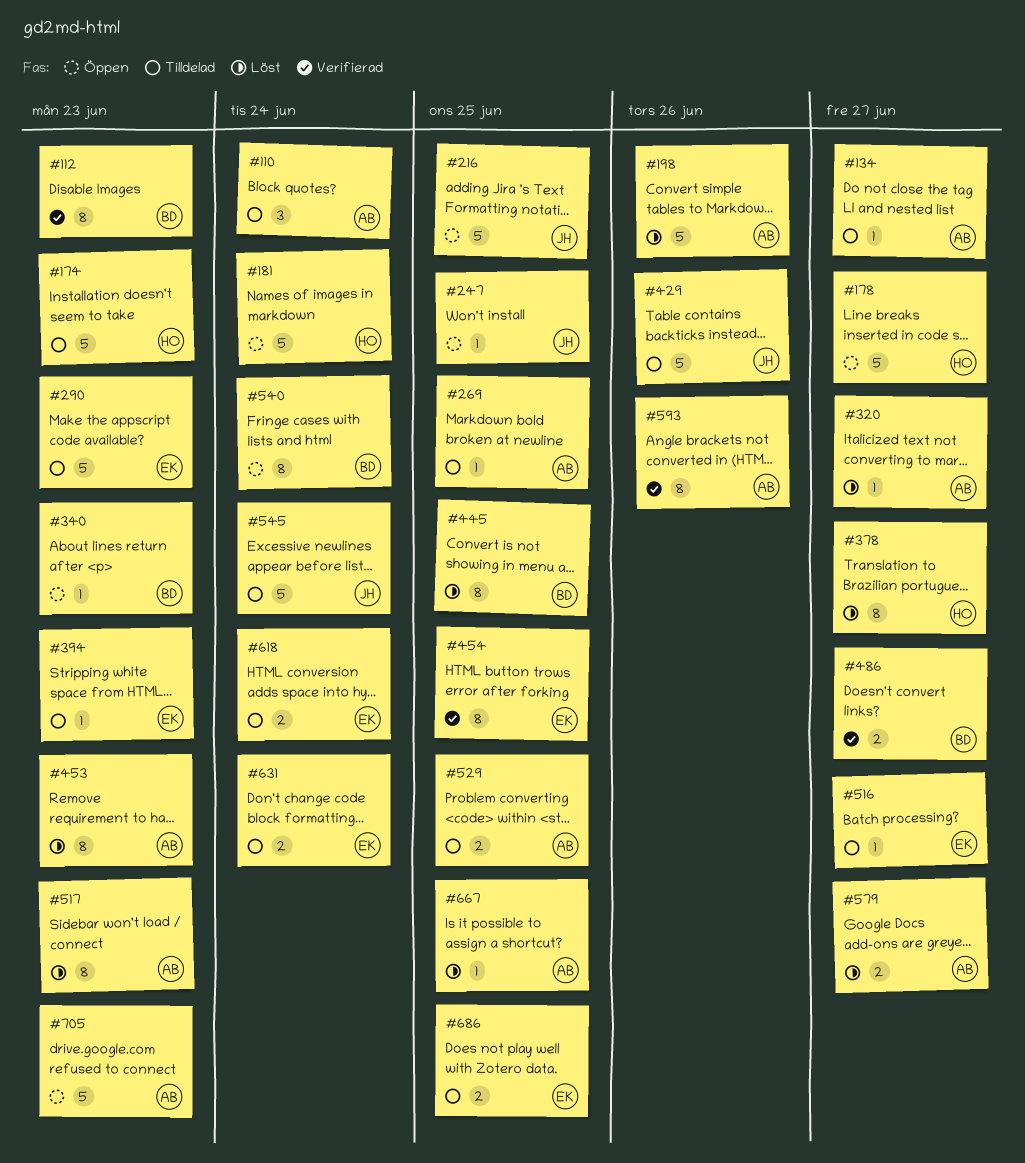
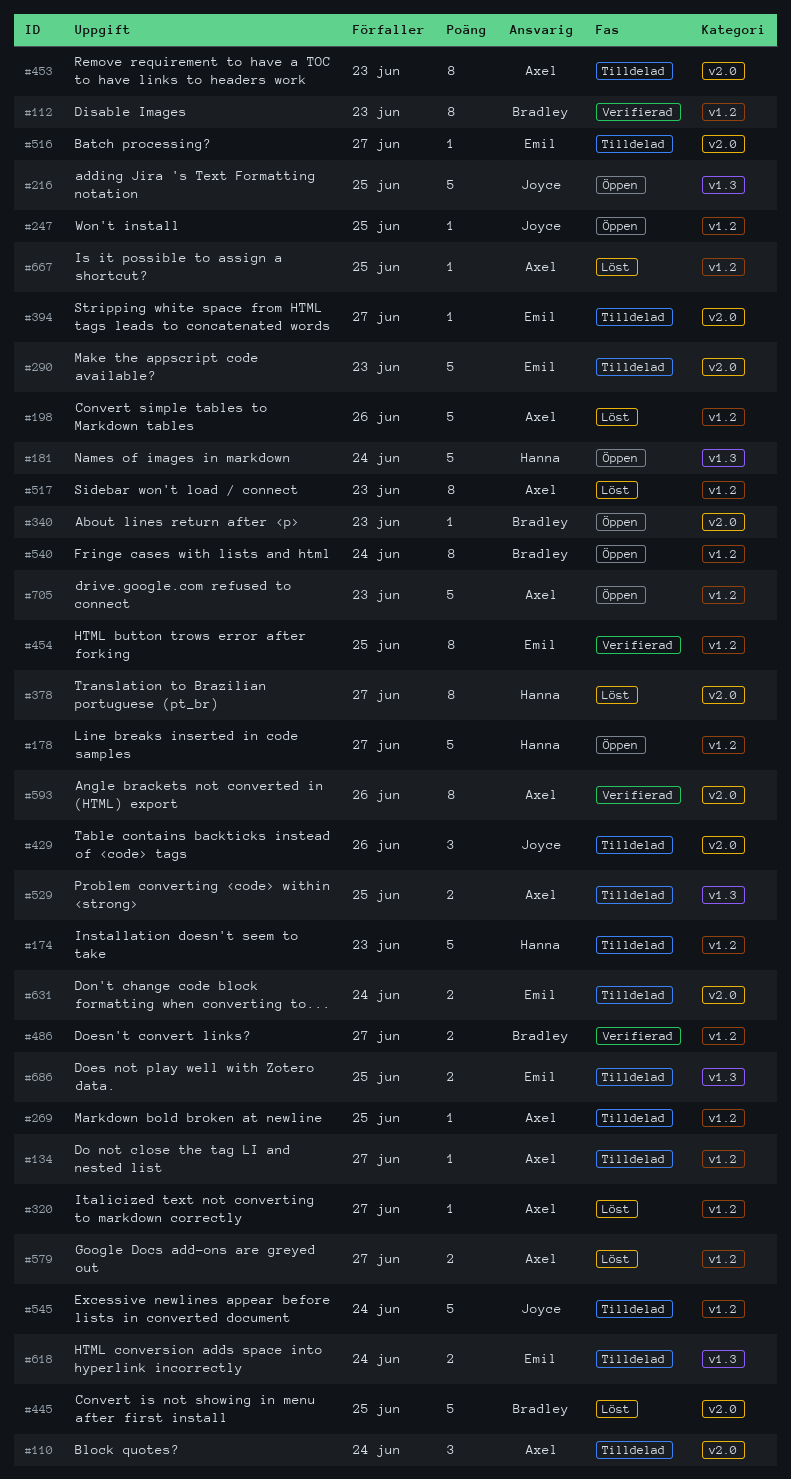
#394, due: Jun 23 -> Jun 27
#429, estimate: 5 -> 3
#445, estimate: 8 -> 5
#453, status: Löst -> Tilldelad

